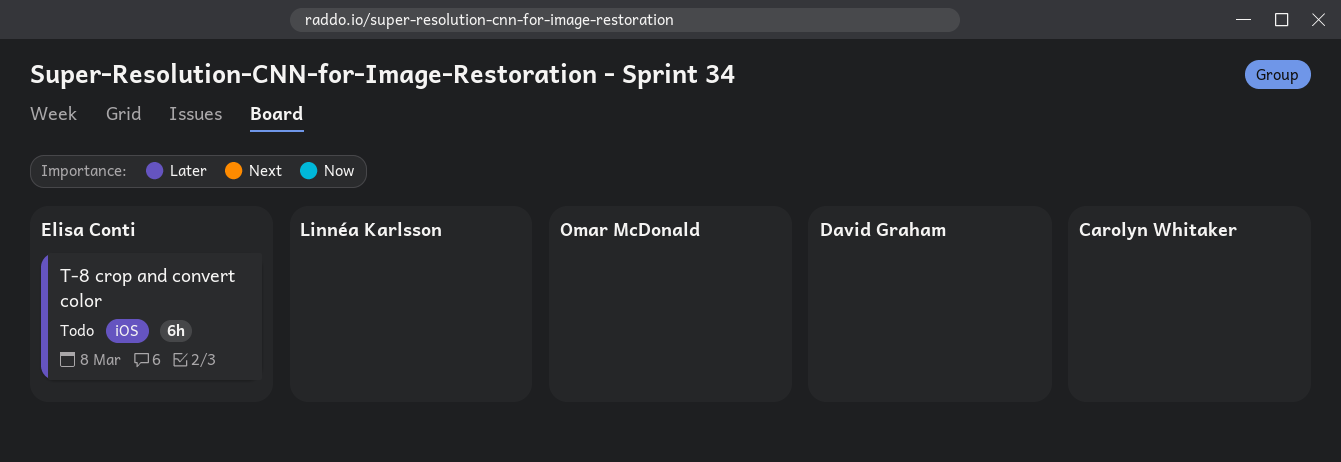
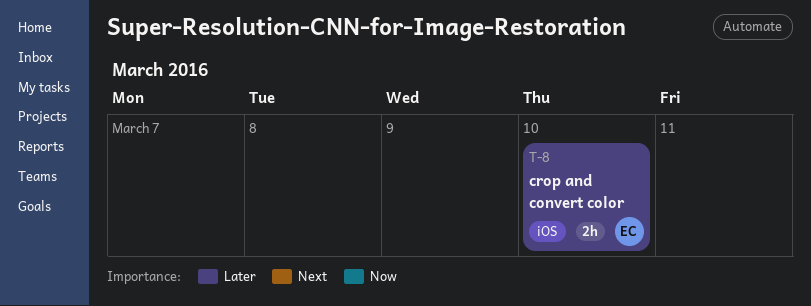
T-8, estimate: 6h -> 2h
T-8, due: Mar 8 -> Mar 10

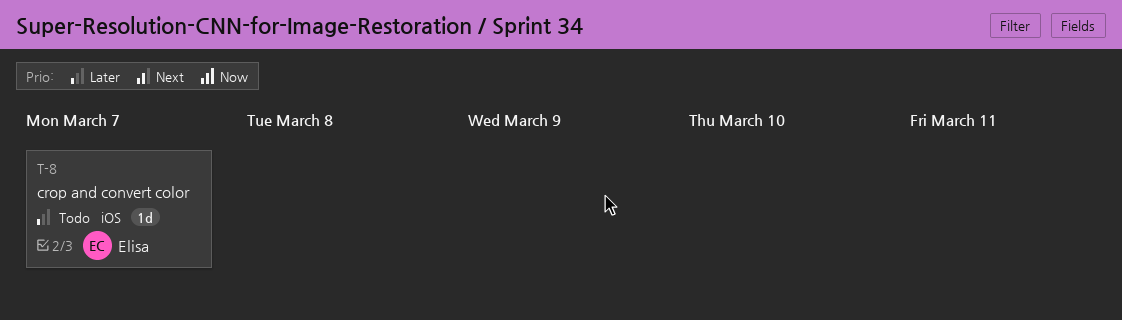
T-8, estimate: 2h -> 1d
T-8, due: Mar 10 -> Mar 7

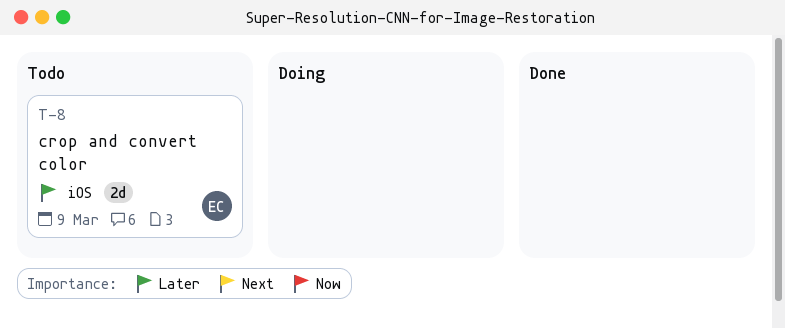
T-8, estimate: 1d -> 2d
T-8, due: Mar 7 -> Mar 9

